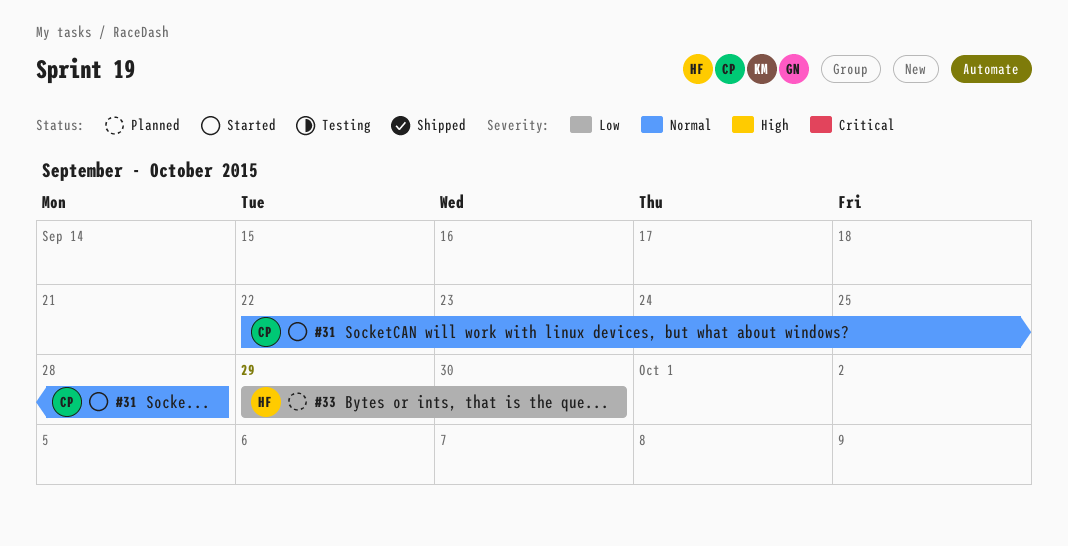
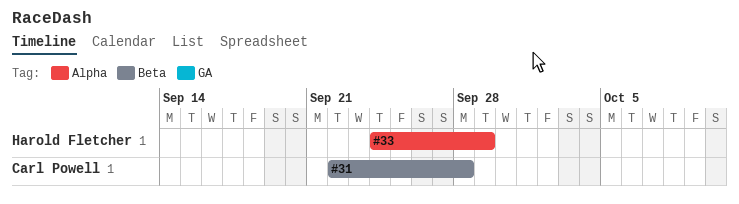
#33, start: Sep 29 -> Sep 24
#33, due: Sep 30 -> Sep 29

